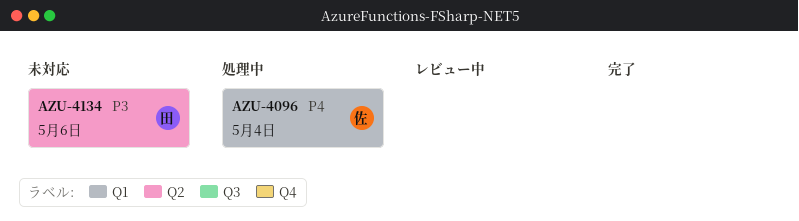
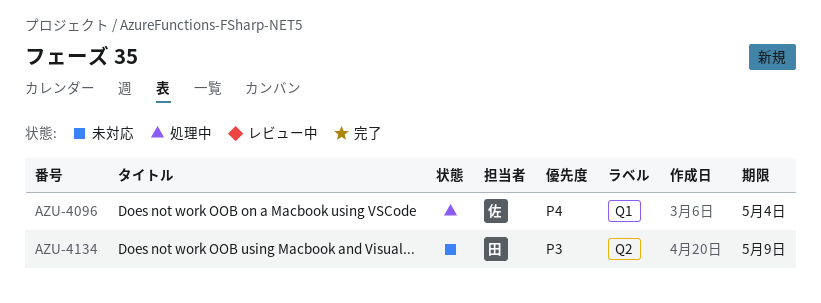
AZU-4134, due: May 6 -> May 9

